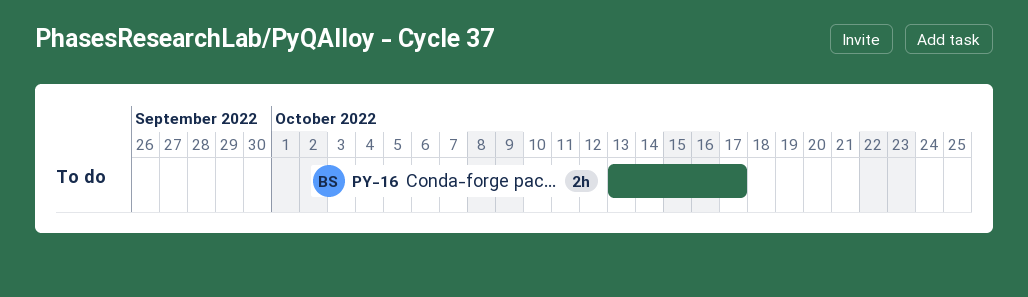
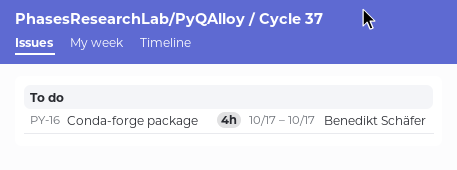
PY-16, estimate: 2h -> 4h
PY-16, start: Oct 13 -> Oct 17

